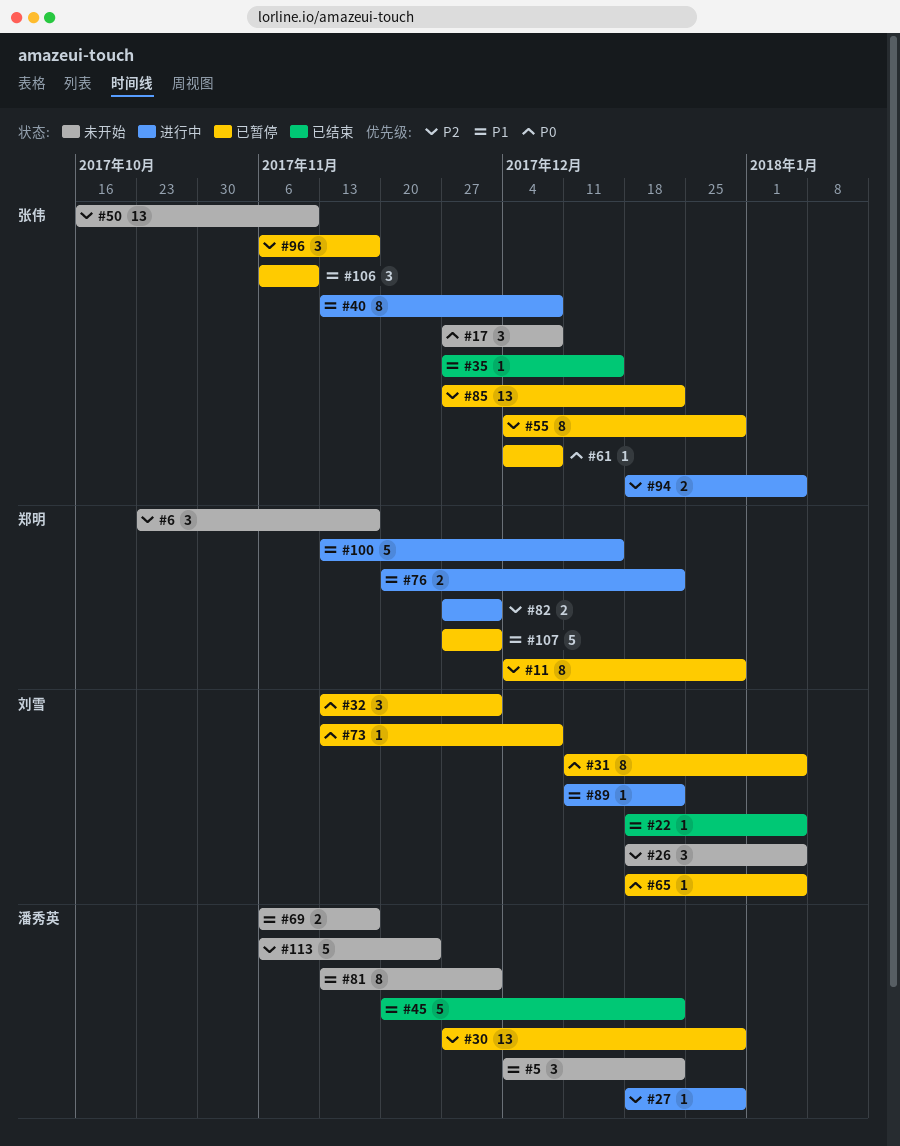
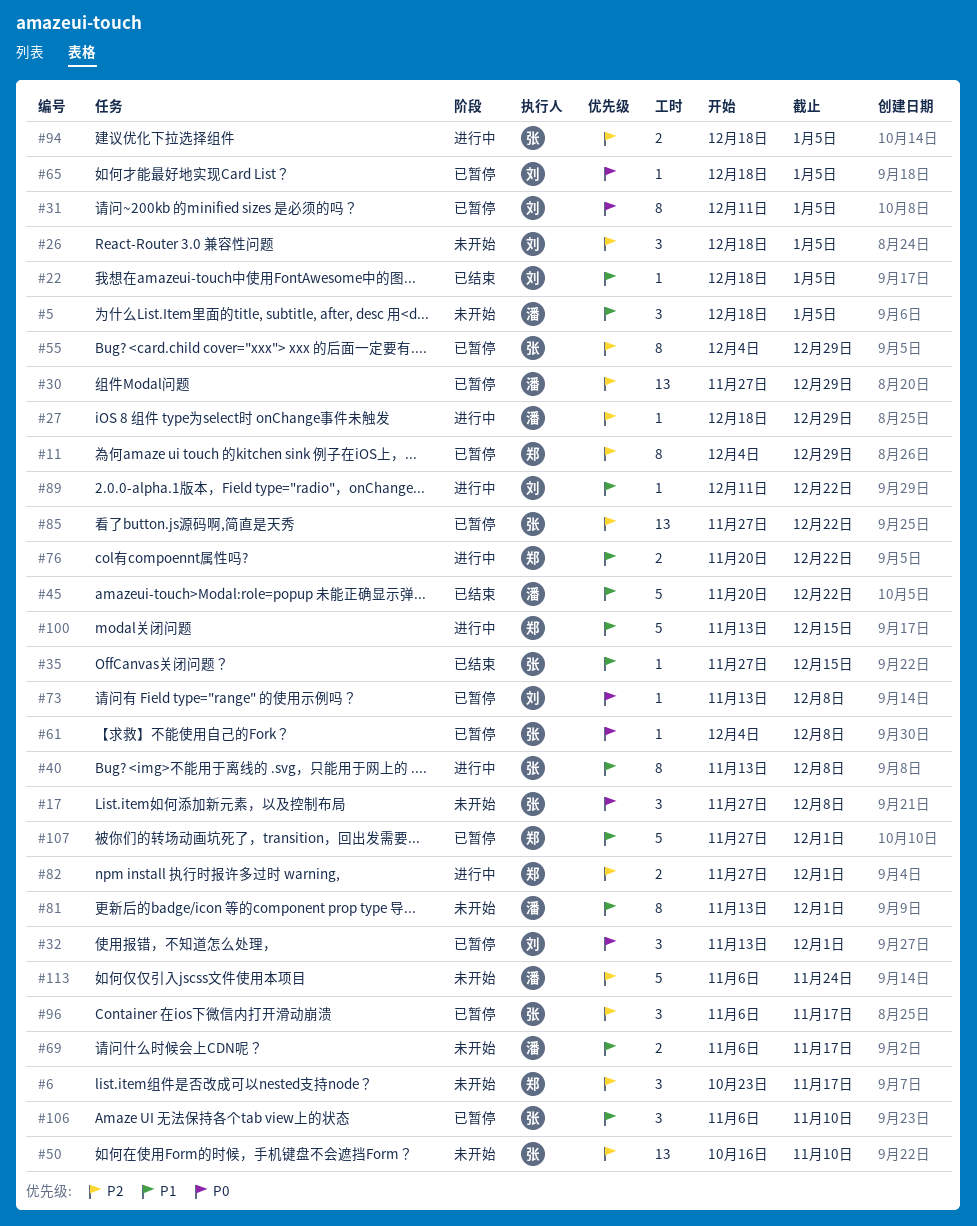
#5, start: Dec 4 -> Dec 18
#5, due: Dec 22 -> Jan 5

